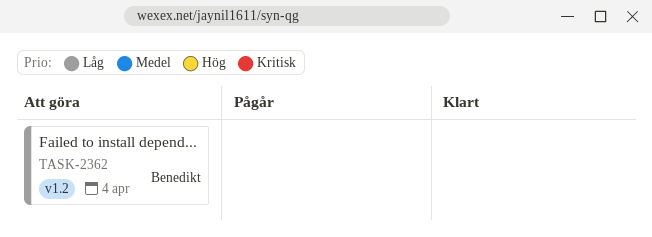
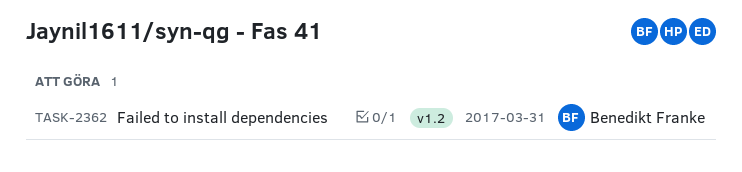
TASK-2362, due: Apr 4 -> Mar 31

